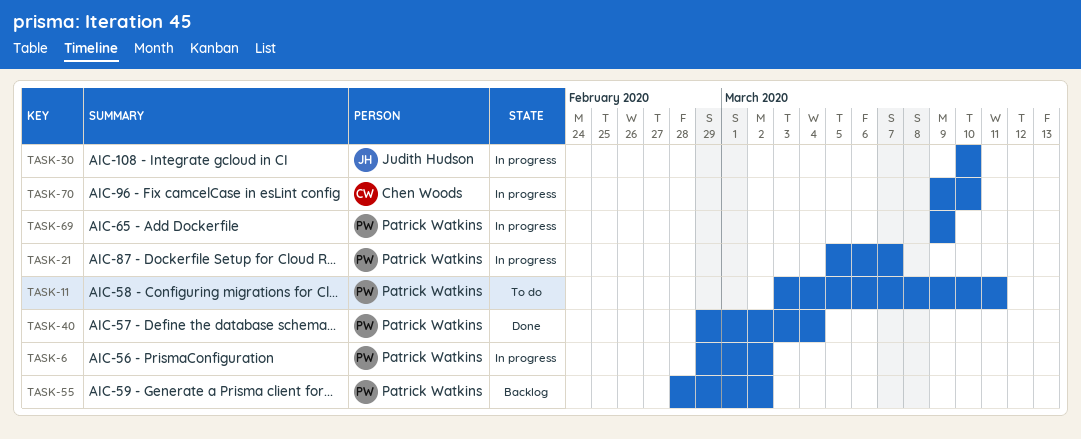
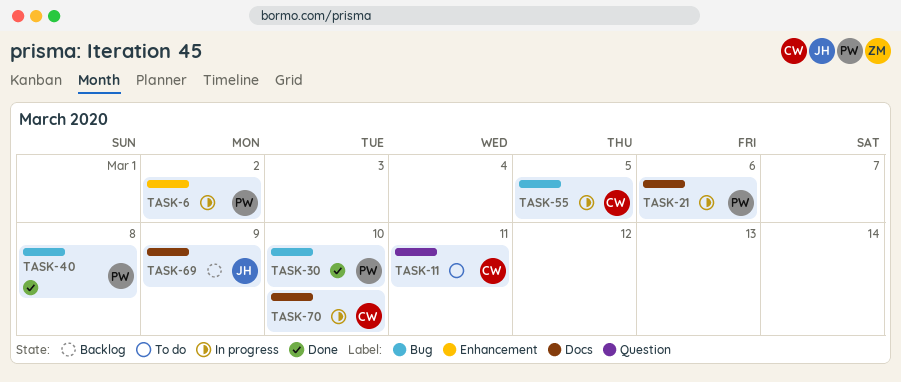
TASK-11, owner: Patrick Watkins -> Chen Woods
TASK-21, due: Mar 7 -> Mar 6
TASK-30, status: In progress -> Done
TASK-30, owner: Judith Hudson -> Patrick Watkins
TASK-40, due: Mar 4 -> Mar 8
TASK-55, status: Backlog -> In progress
TASK-55, owner: Patrick Watkins -> Chen Woods
TASK-55, due: Mar 2 -> Mar 5
TASK-69, status: In progress -> Backlog
TASK-69, owner: Patrick Watkins -> Judith Hudson

